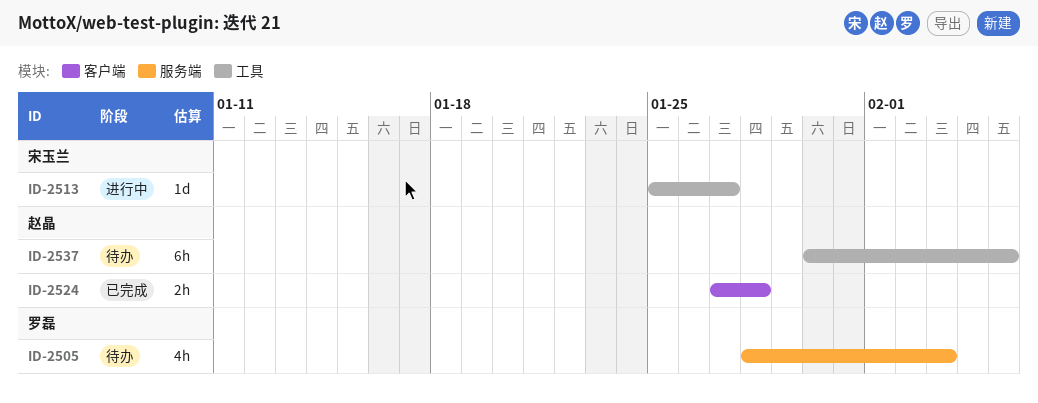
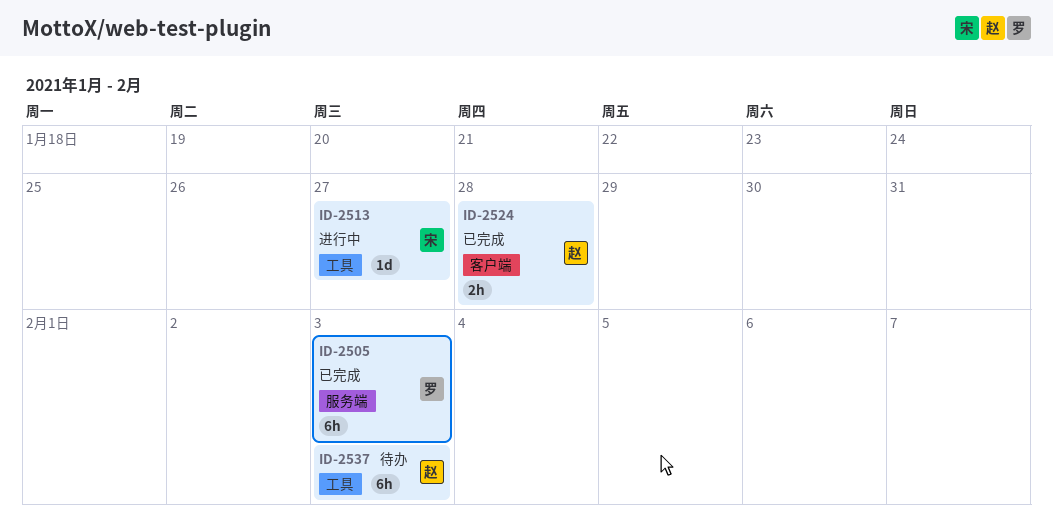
ID-2505, status: 待办 -> 已完成
ID-2505, estimate: 4h -> 6h
ID-2537, due: Feb 5 -> Feb 3

